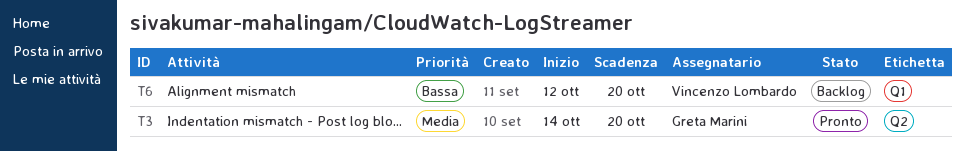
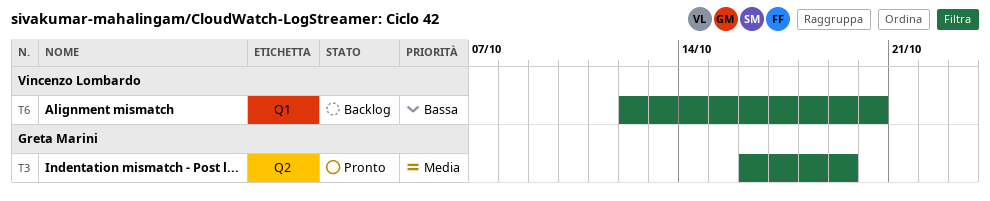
T3, start: Oct 14 -> Oct 16
T3, due: Oct 20 -> Oct 19

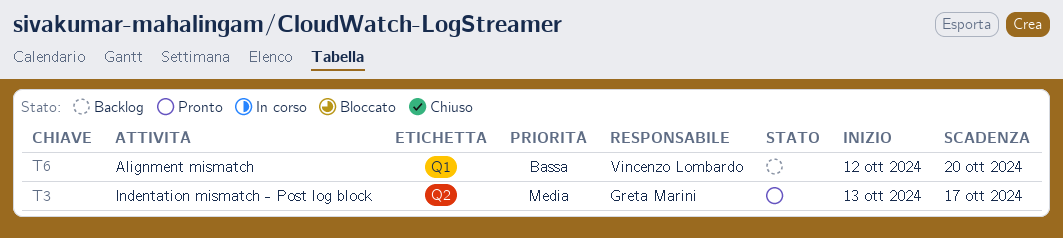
T3, start: Oct 16 -> Oct 13
T3, due: Oct 19 -> Oct 17

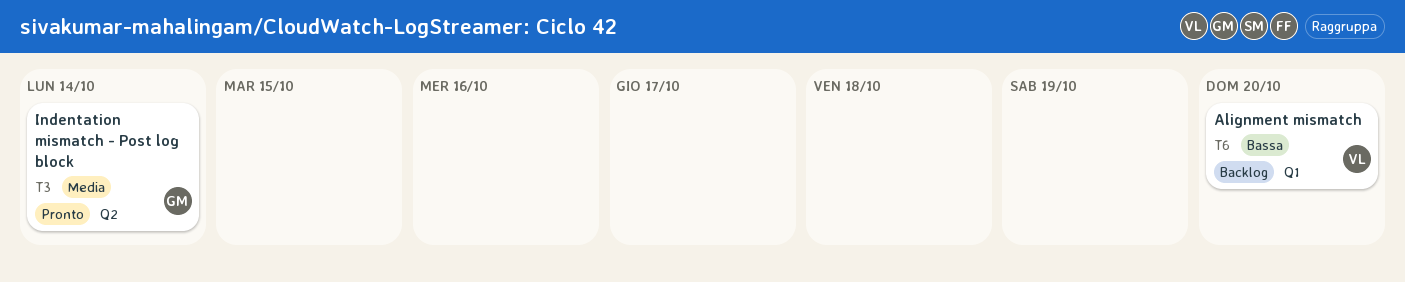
T3, due: Oct 17 -> Oct 14

